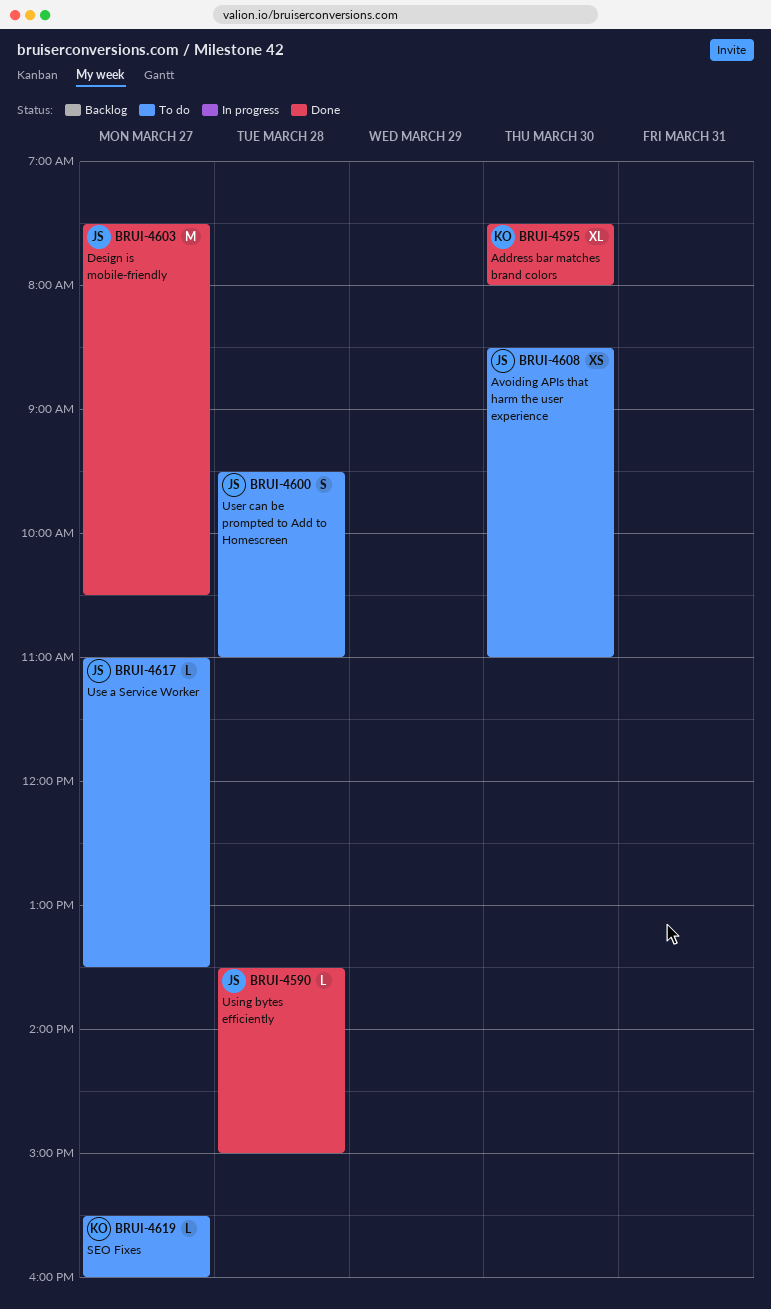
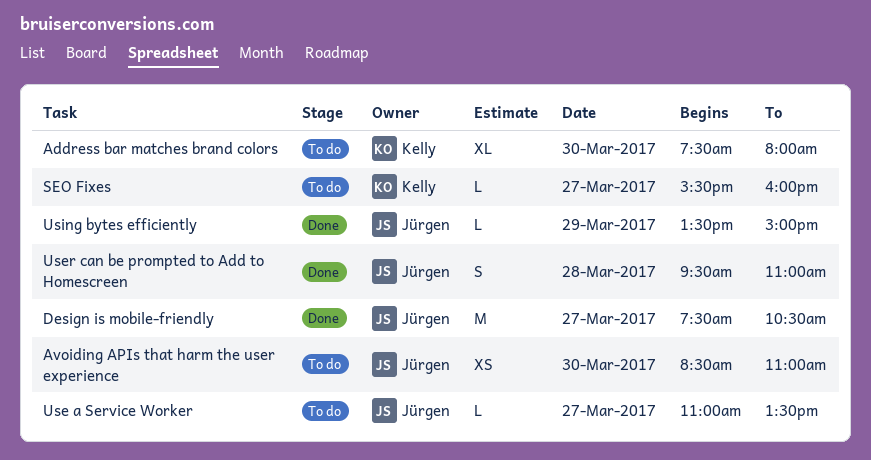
Address bar matches brand colors, status: Done -> To do
User can be prompted to Add to Homescreen, status: To do -> Done
Using bytes efficiently, day: Mar 28 -> Mar 29

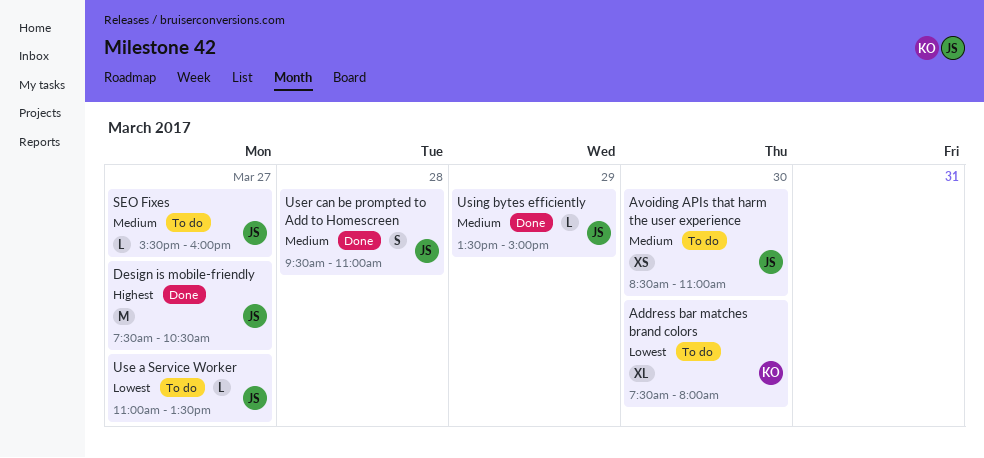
SEO Fixes, owner: Kelly -> Jürgen

